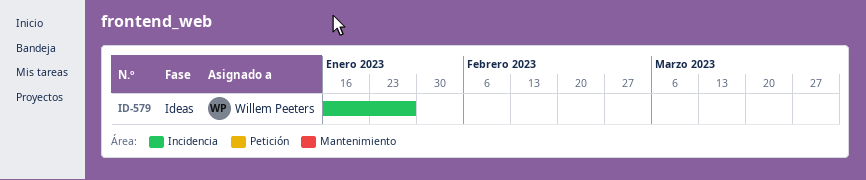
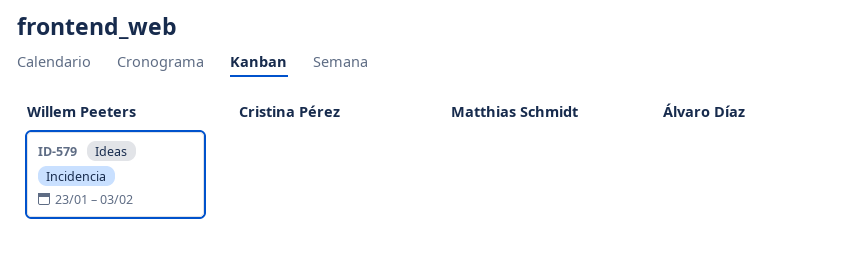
ID-579, start: Jan 16 -> Jan 23
ID-579, due: Jan 27 -> Feb 3

